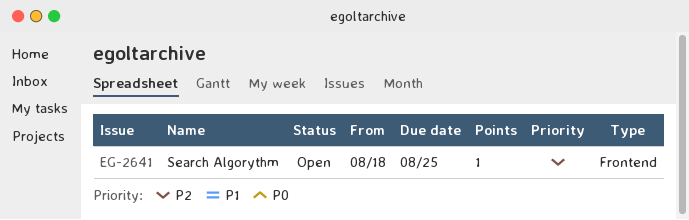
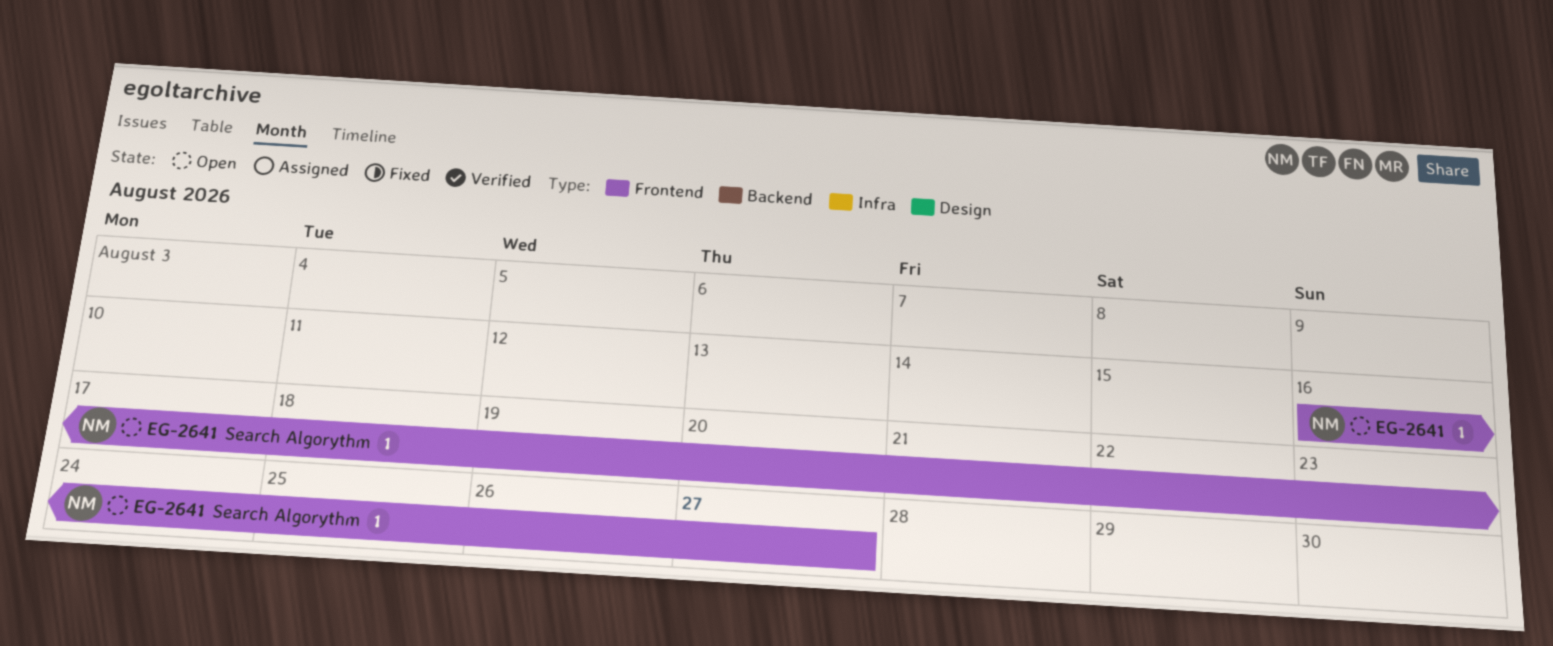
EG-2641, start: Aug 18 -> Aug 16
EG-2641, due: Aug 25 -> Aug 27

